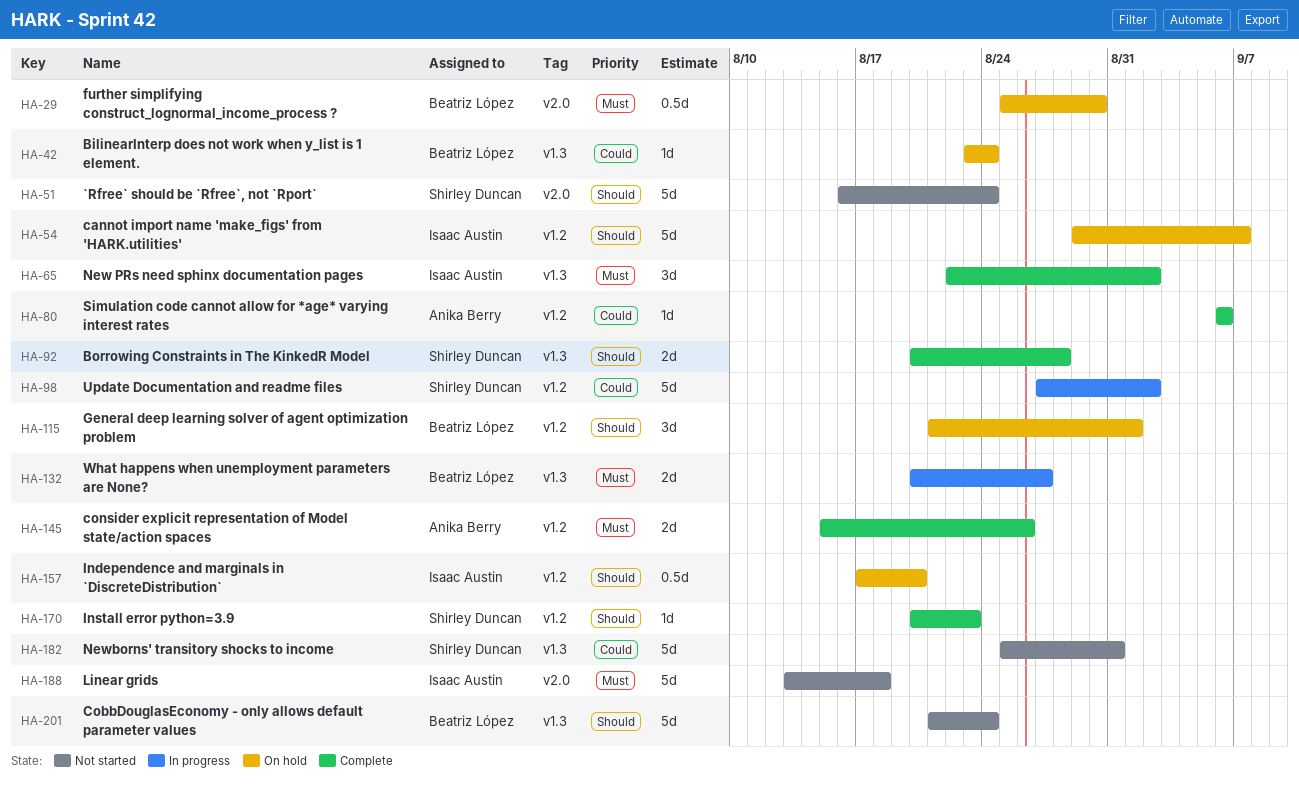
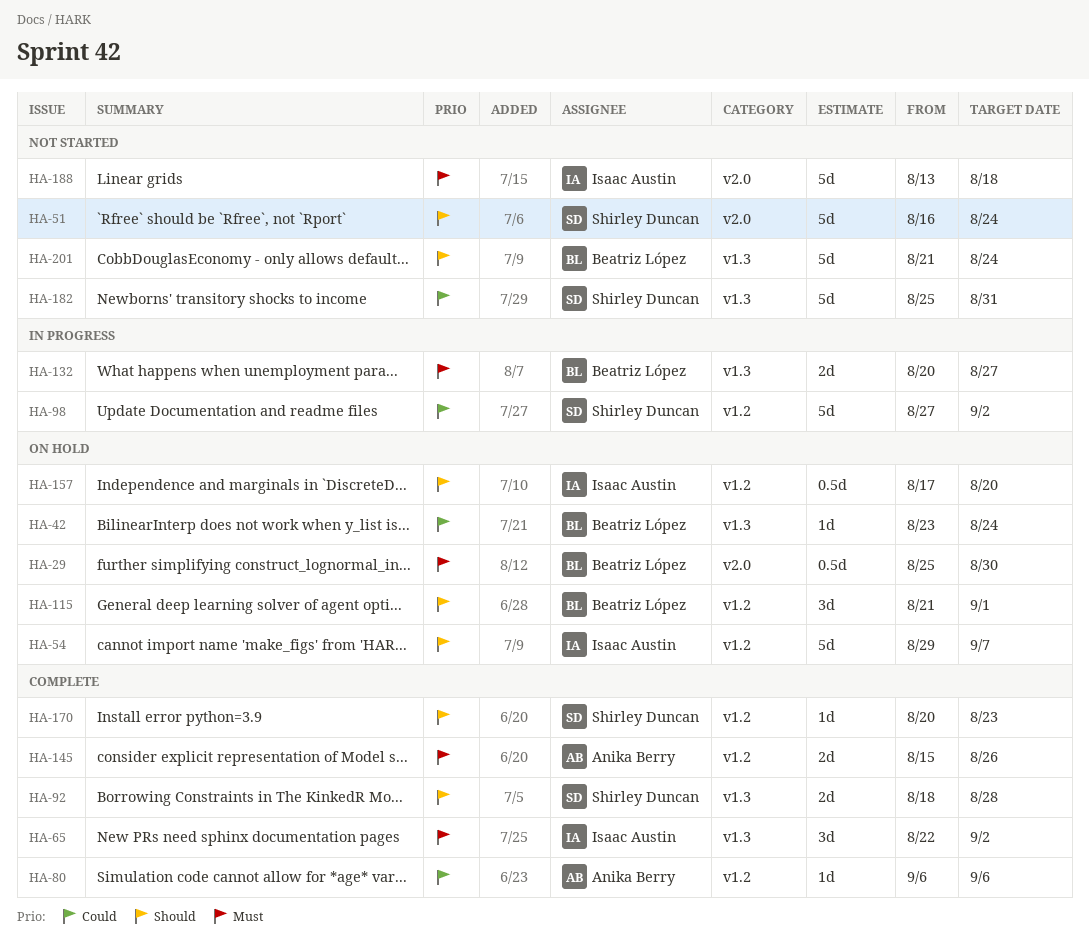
HA-92, start: Aug 20 -> Aug 18

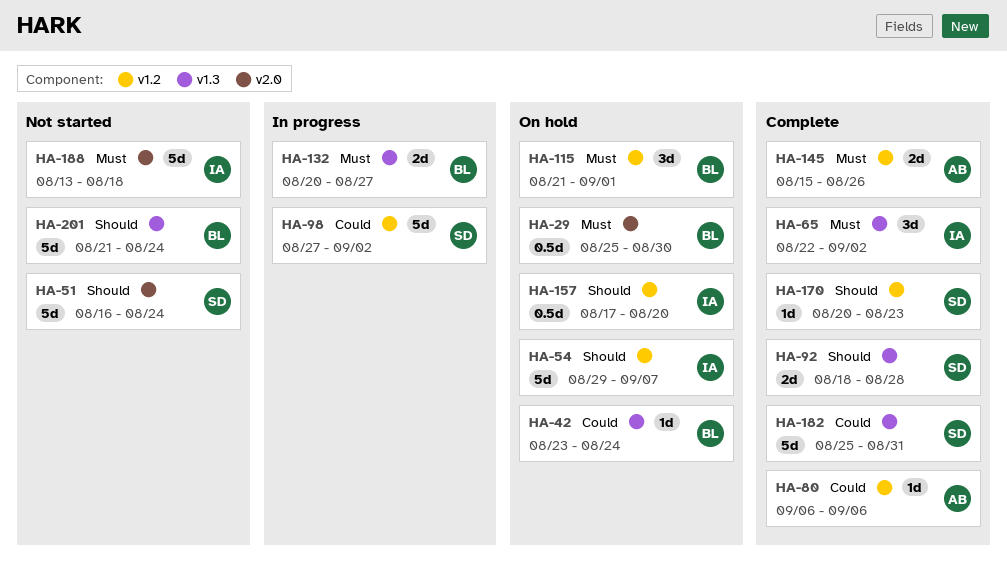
HA-115, priority: Should -> Must
HA-182, status: Not started -> Complete

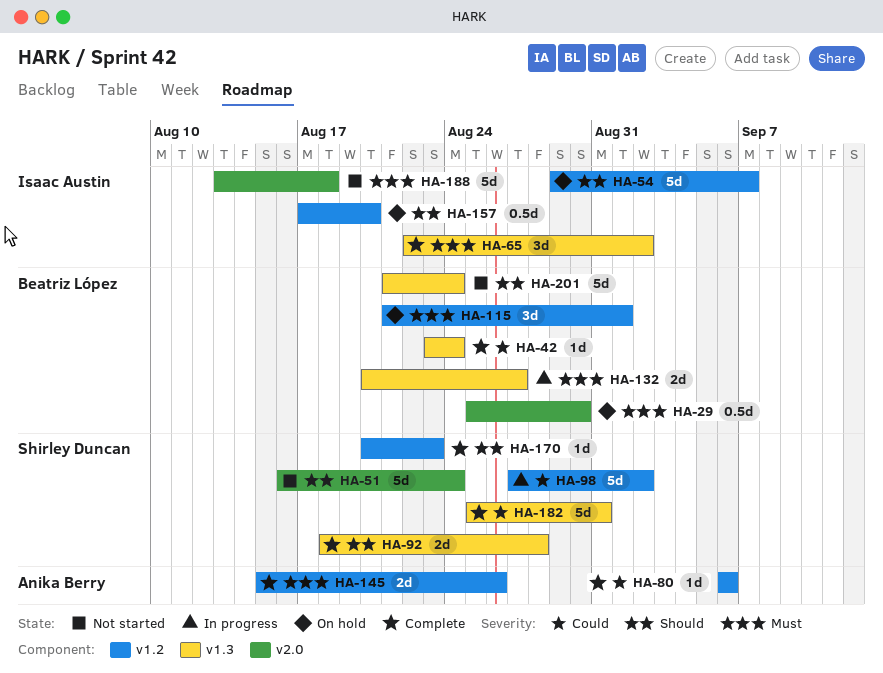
HA-42, status: On hold -> Complete

